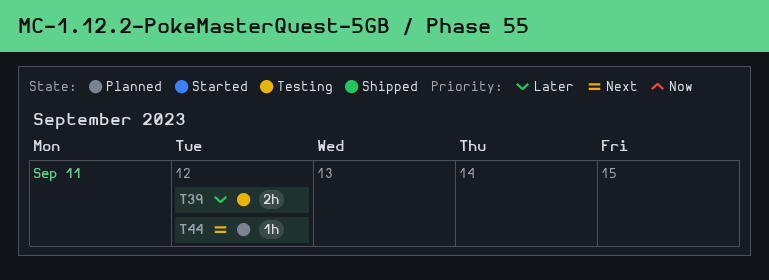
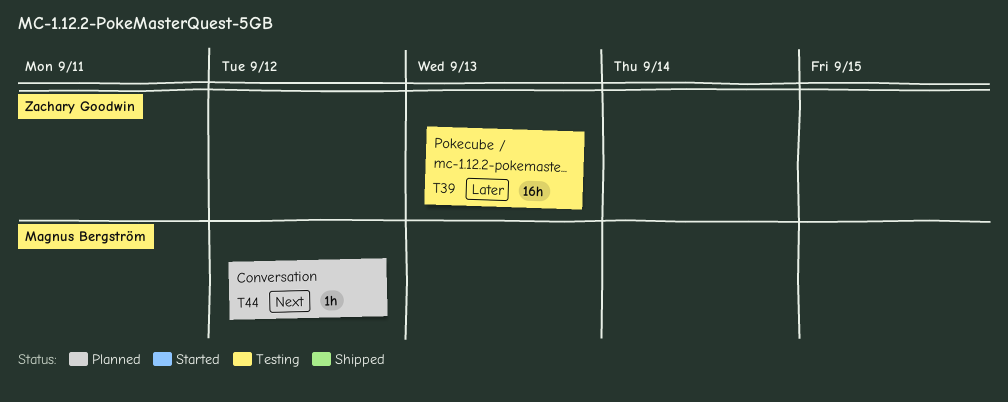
T39, estimate: 2h -> 16h
T39, due: Sep 12 -> Sep 13

